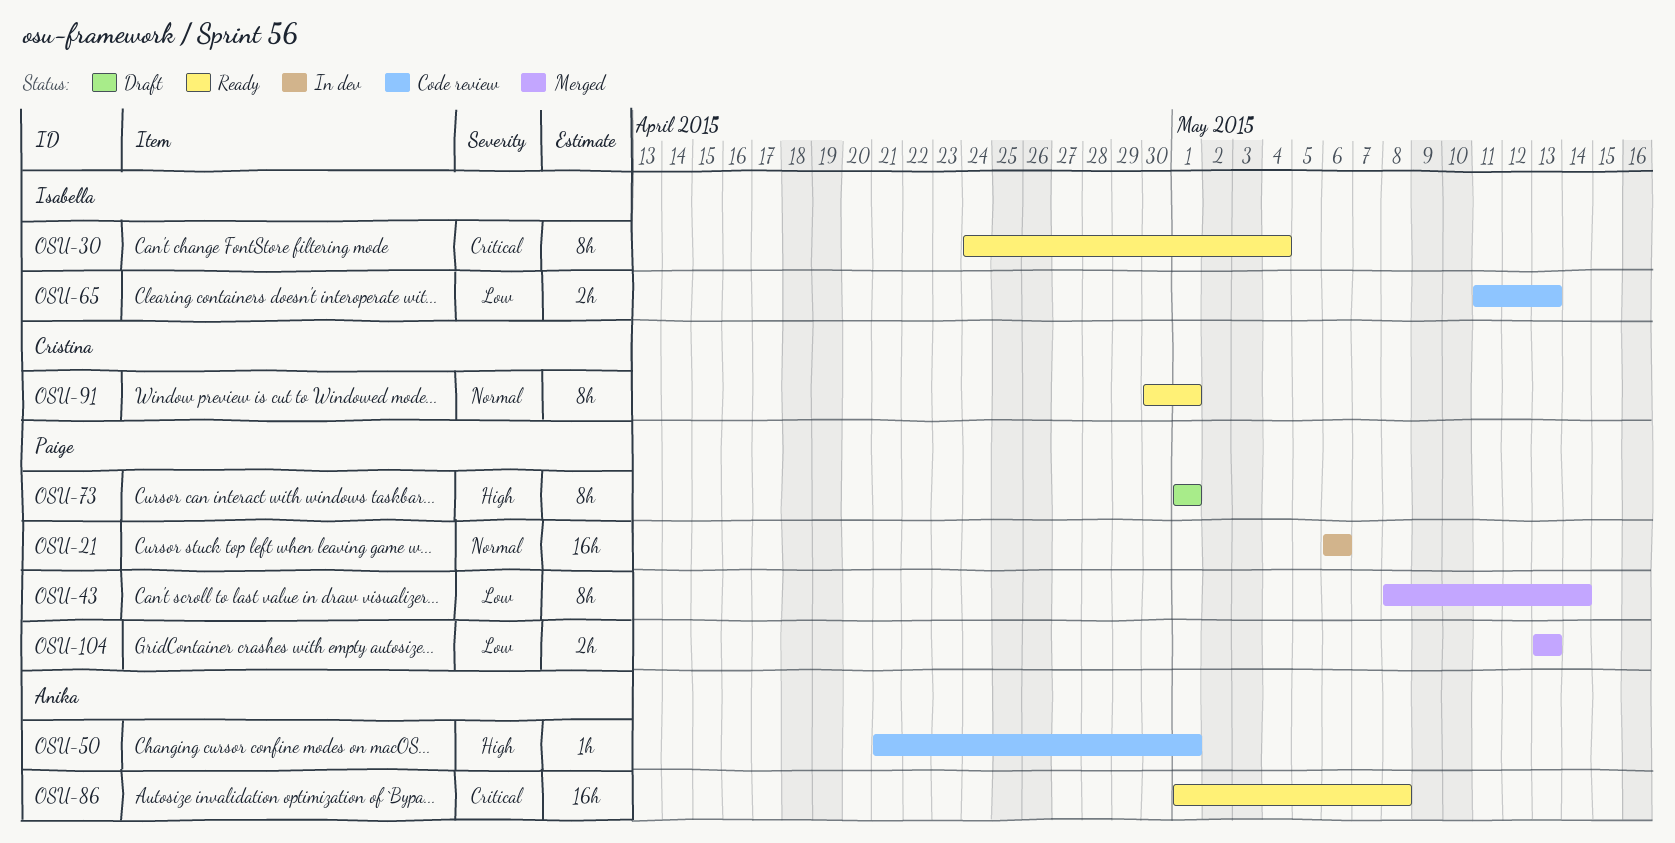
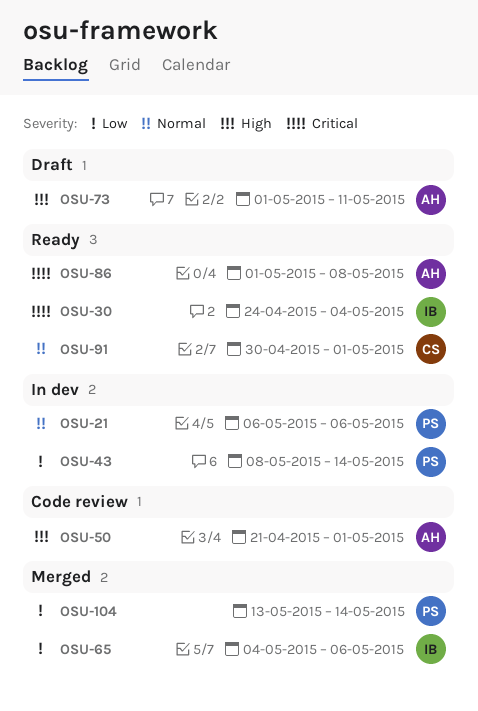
OSU-43, status: Merged -> In dev
OSU-65, status: Code review -> Merged
OSU-65, start: May 11 -> May 4
OSU-65, due: May 13 -> May 6
OSU-73, owner: Paige -> Anika
OSU-73, due: May 1 -> May 11
OSU-104, due: May 13 -> May 14

